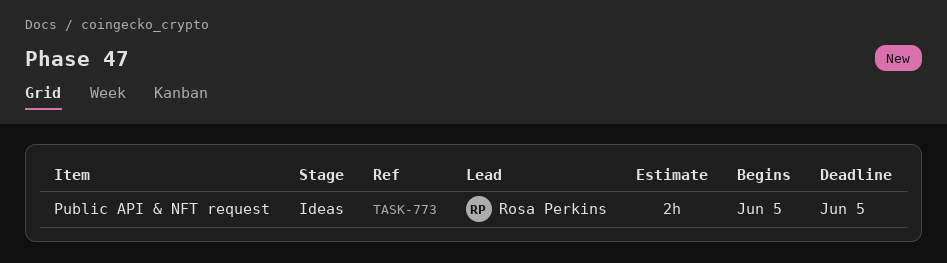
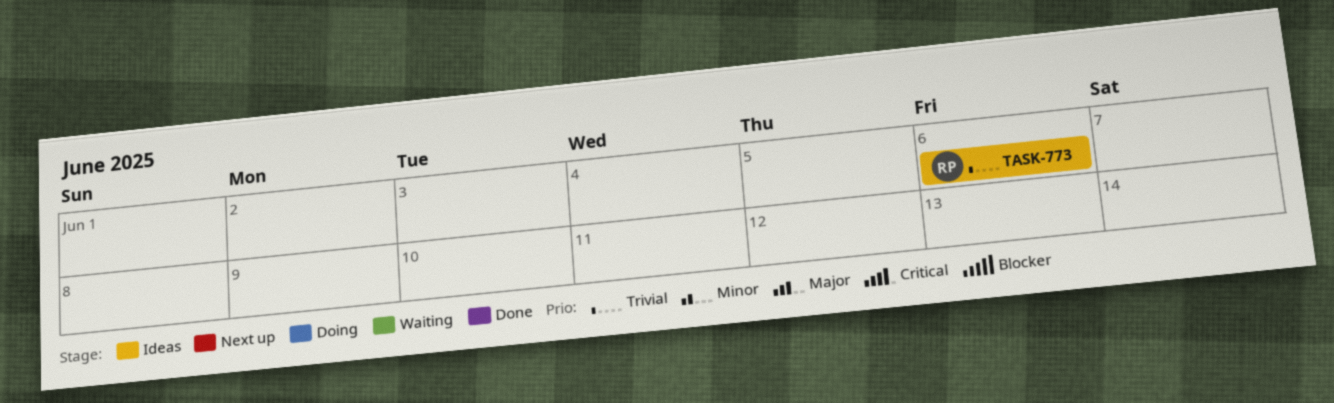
TASK-773, start: Jun 5 -> Jun 6
TASK-773, due: Jun 5 -> Jun 6

